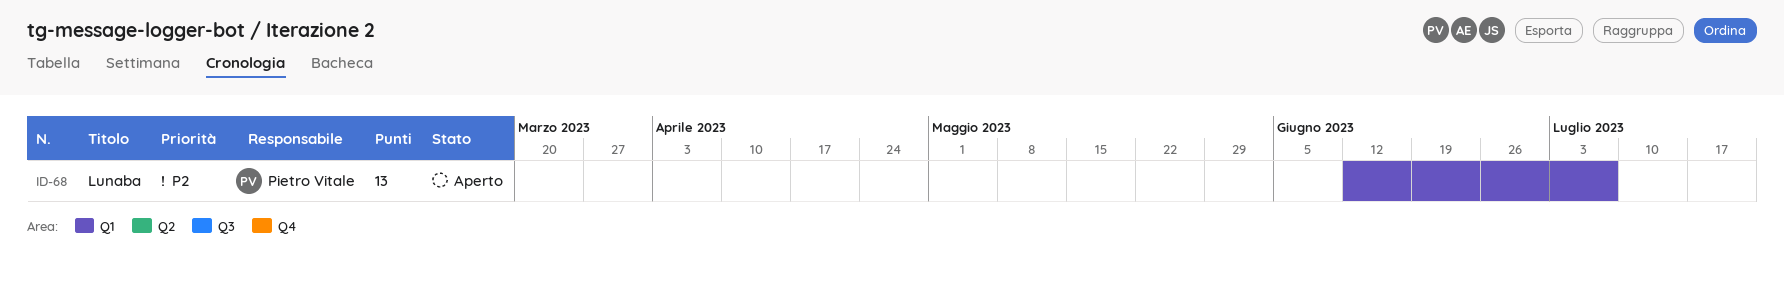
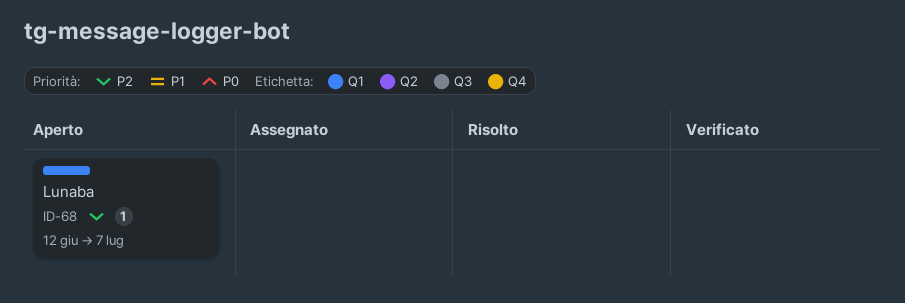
ID-68, estimate: 13 -> 1

